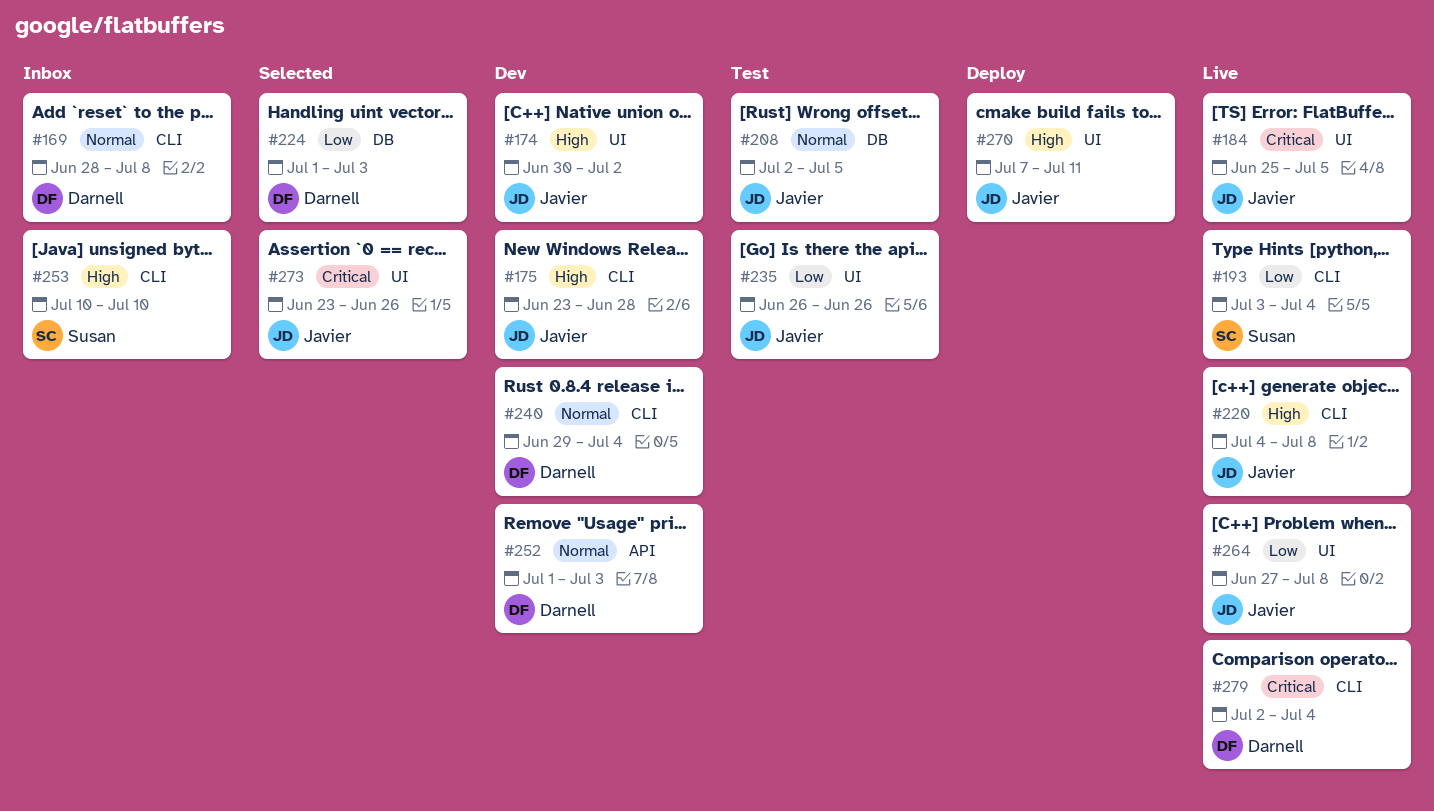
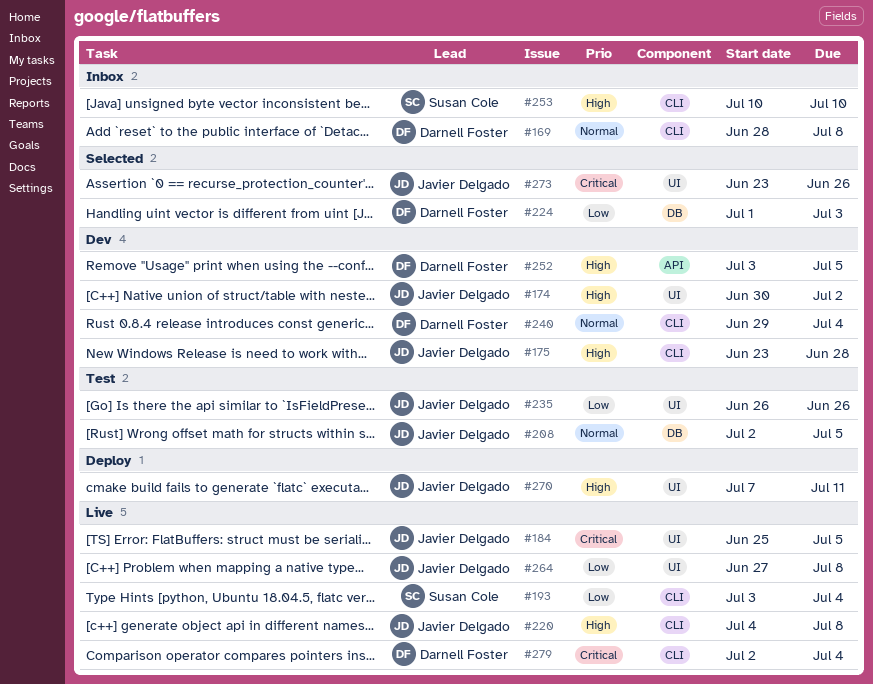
#252, priority: Normal -> High
#252, start: Jul 1 -> Jul 3
#252, due: Jul 3 -> Jul 5

